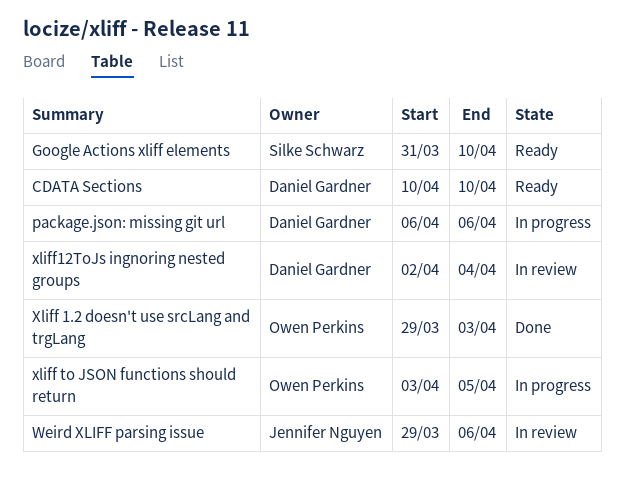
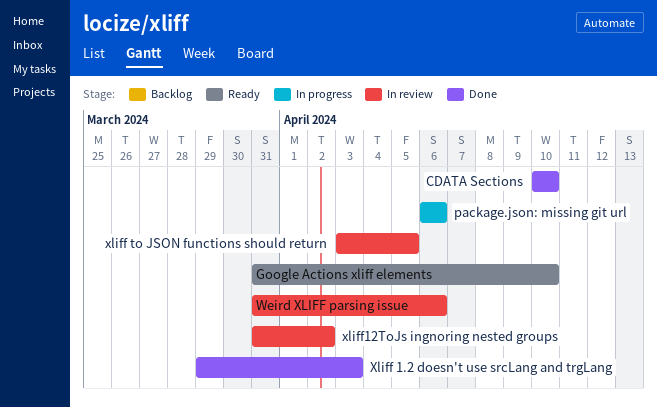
CDATA Sections, status: Ready -> Done
Weird XLIFF parsing issue, start: Mar 29 -> Mar 31
xliff to JSON functions should return, status: In progress -> In review
xliff12ToJs ingnoring nested groups, start: Apr 2 -> Mar 31
xliff12ToJs ingnoring nested groups, due: Apr 4 -> Apr 2

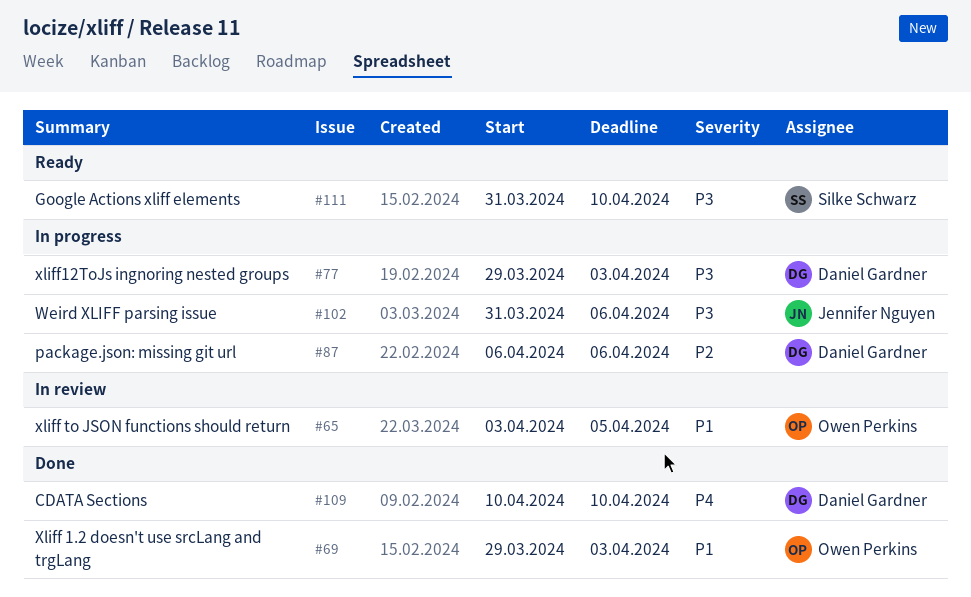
Weird XLIFF parsing issue, status: In review -> In progress
xliff12ToJs ingnoring nested groups, status: In review -> In progress
xliff12ToJs ingnoring nested groups, start: Mar 31 -> Mar 29
xliff12ToJs ingnoring nested groups, due: Apr 2 -> Apr 3

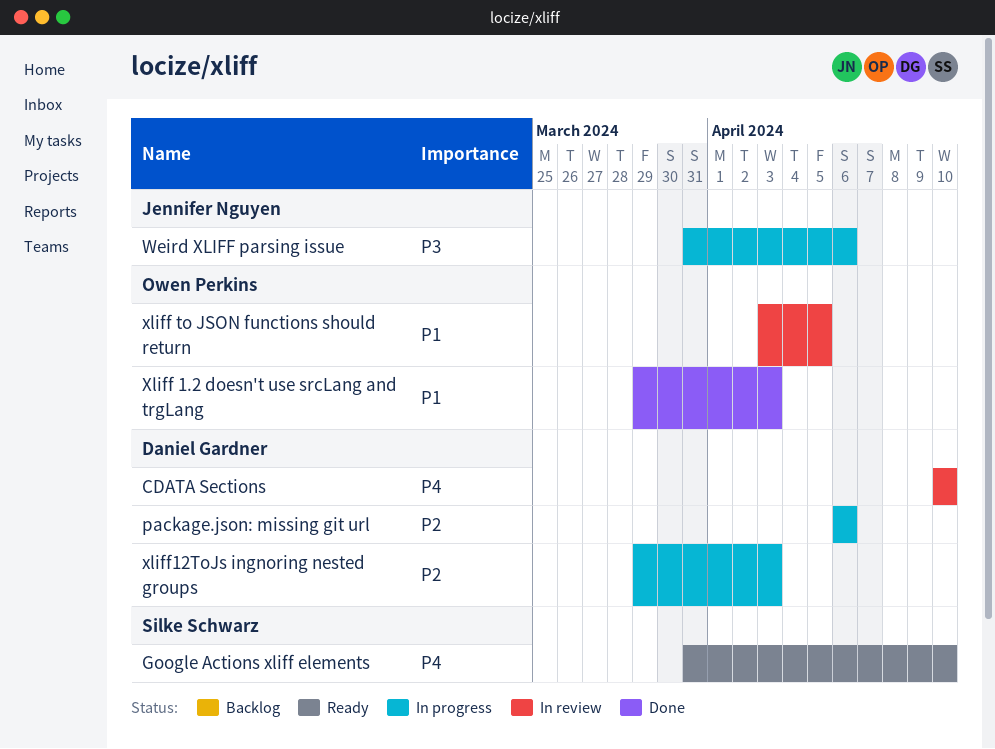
CDATA Sections, status: Done -> In review
Google Actions xliff elements, priority: P3 -> P4
xliff12ToJs ingnoring nested groups, priority: P3 -> P2

